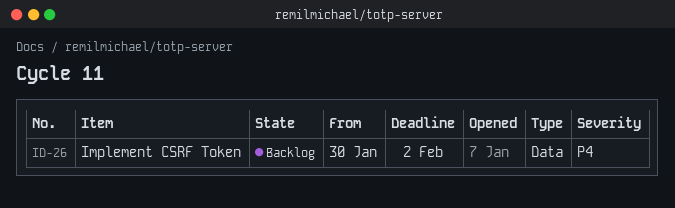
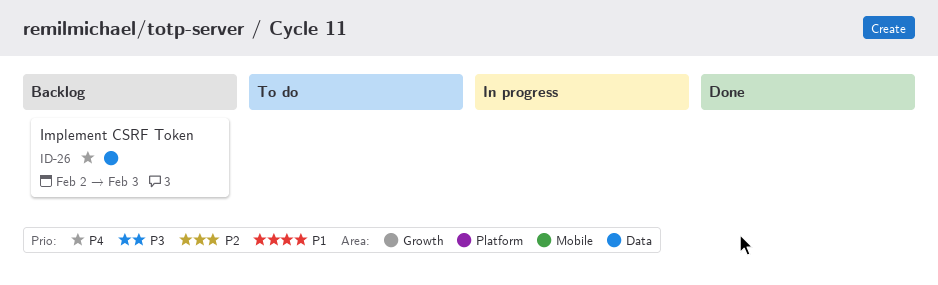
ID-26, start: Jan 30 -> Feb 2
ID-26, due: Feb 2 -> Feb 3

